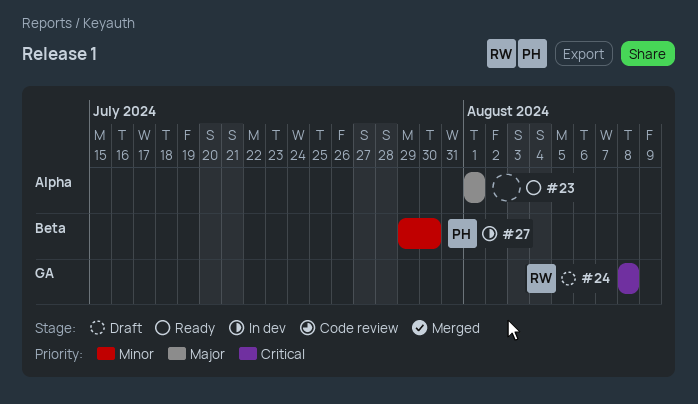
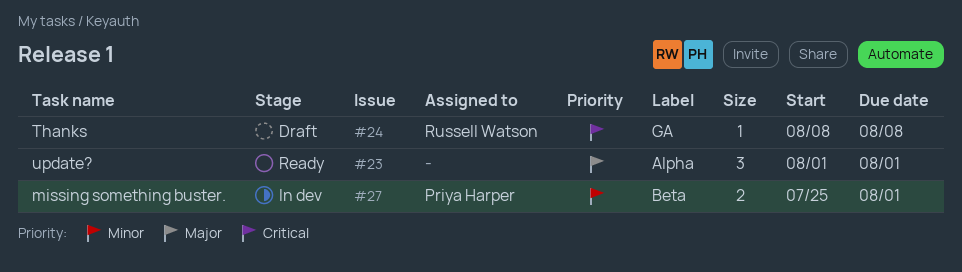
#27, start: Jul 29 -> Jul 25
#27, due: Jul 30 -> Aug 1

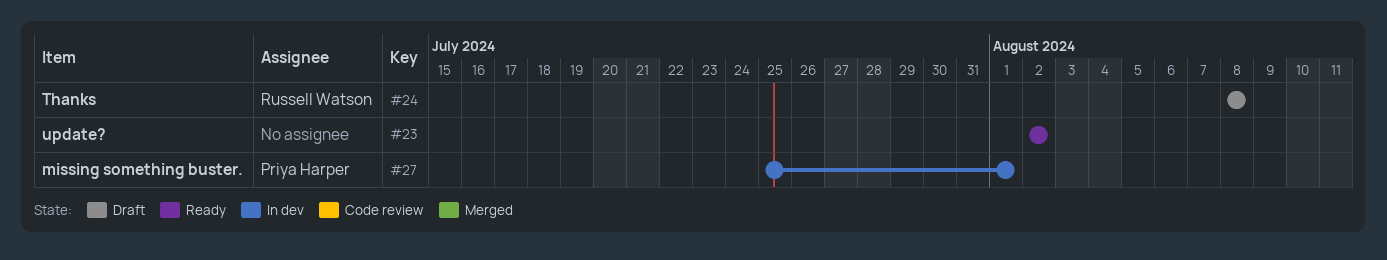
#23, start: Aug 1 -> Aug 2
#23, due: Aug 1 -> Aug 2

